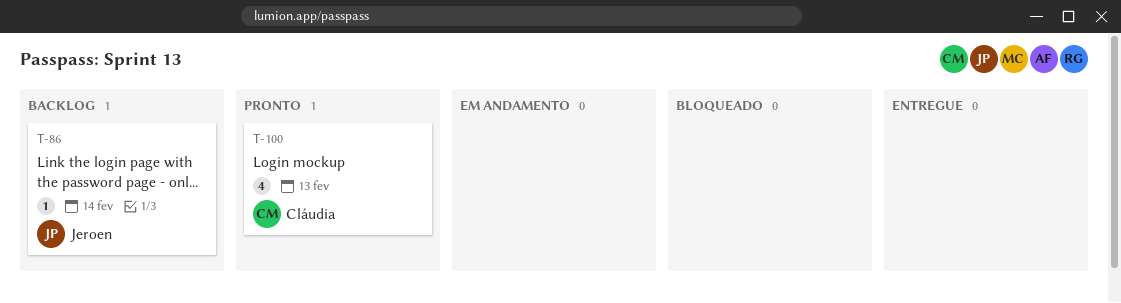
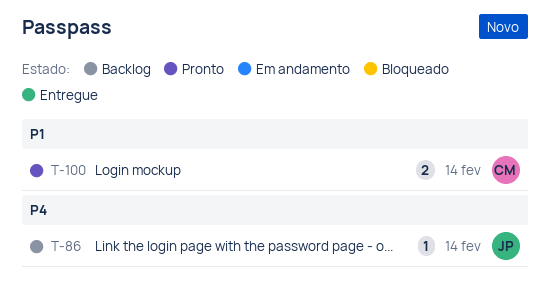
T-100, estimate: 4 -> 2
T-100, due: Feb 13 -> Feb 14

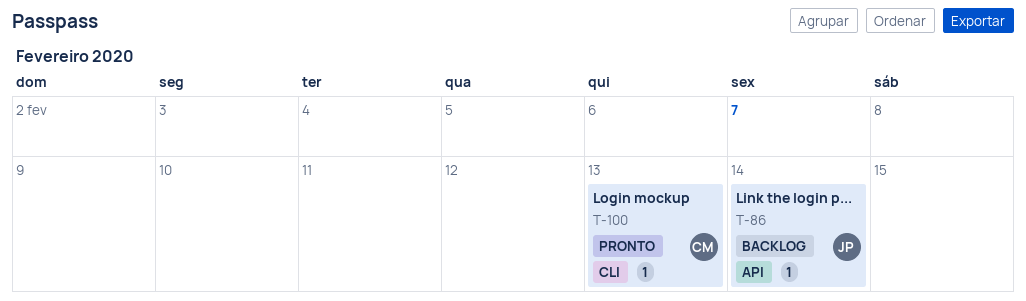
T-100, estimate: 2 -> 1
T-100, due: Feb 14 -> Feb 13

